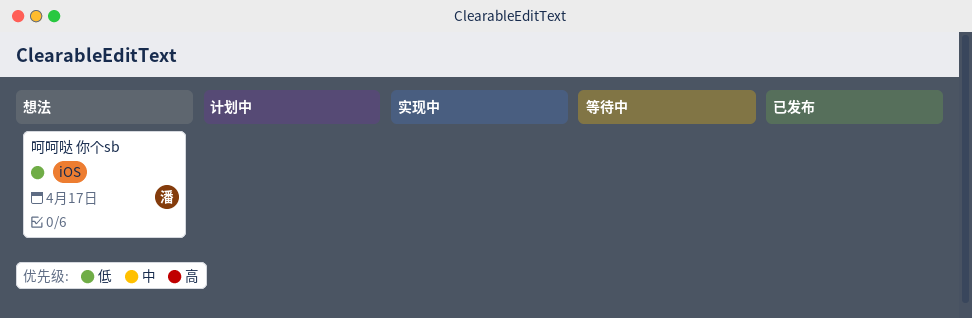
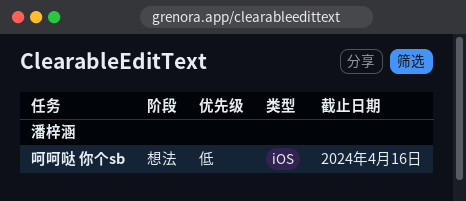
呵呵哒 你个sb, due: Apr 17 -> Apr 16

